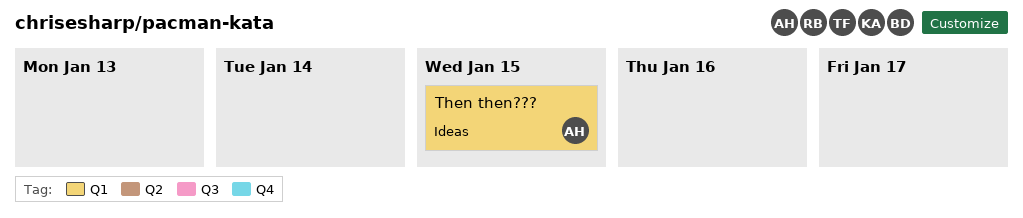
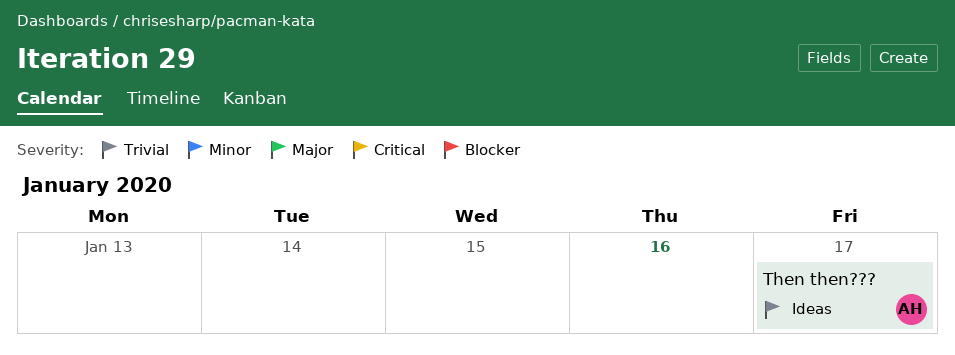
Then then???, due: Jan 15 -> Jan 17

